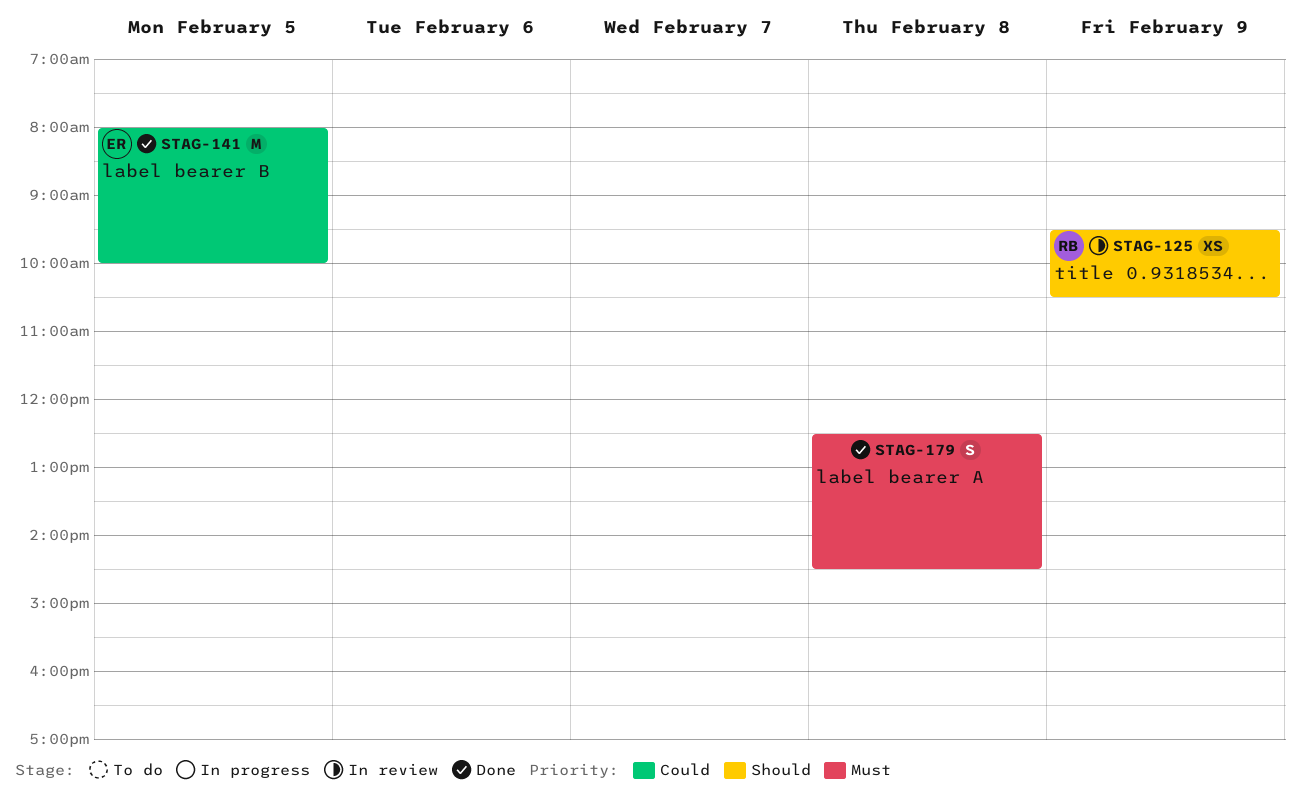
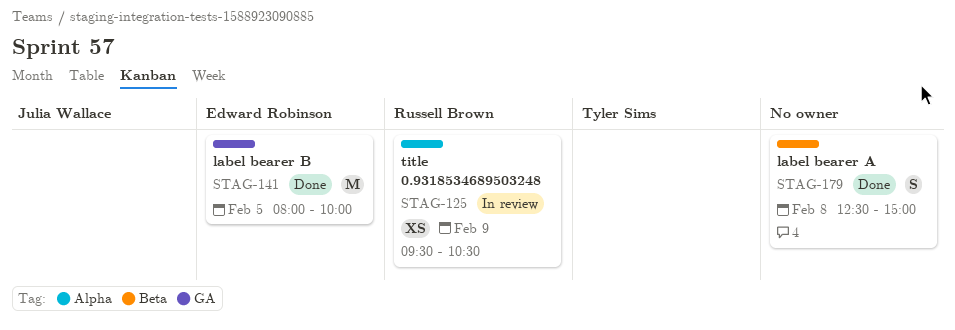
STAG-179, ends: 14:30 -> 15:00

